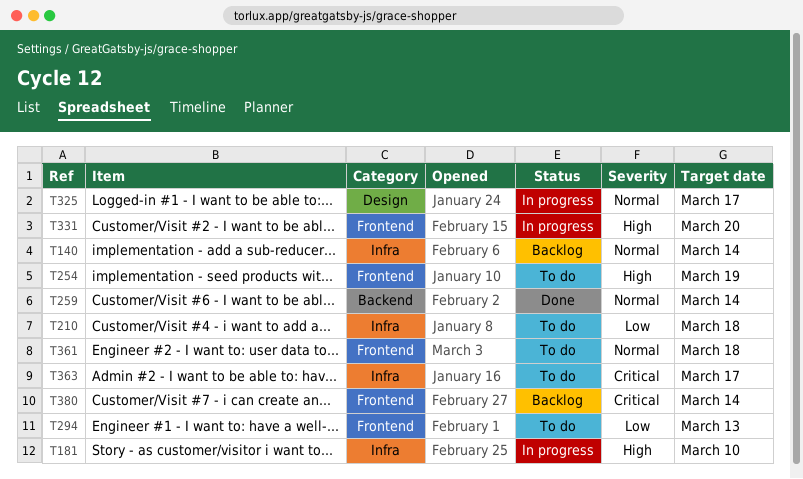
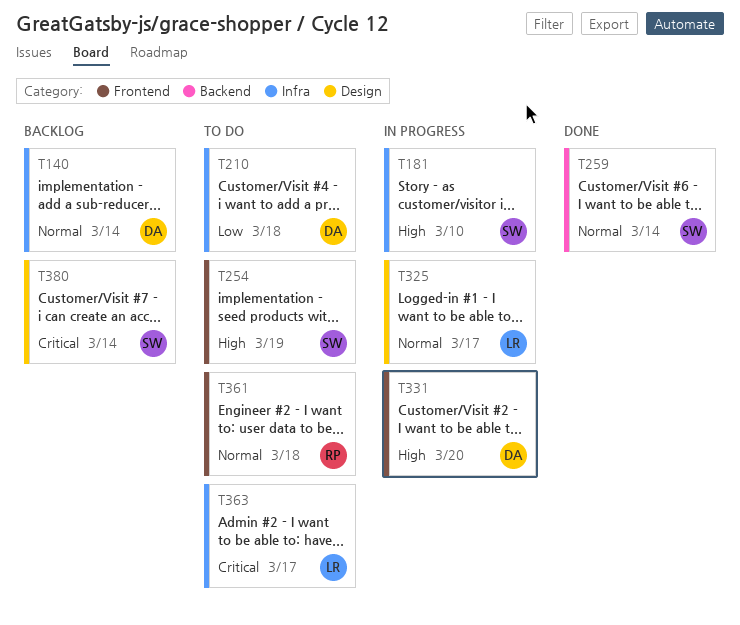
T294: present -> none
T380, label: Frontend -> Design

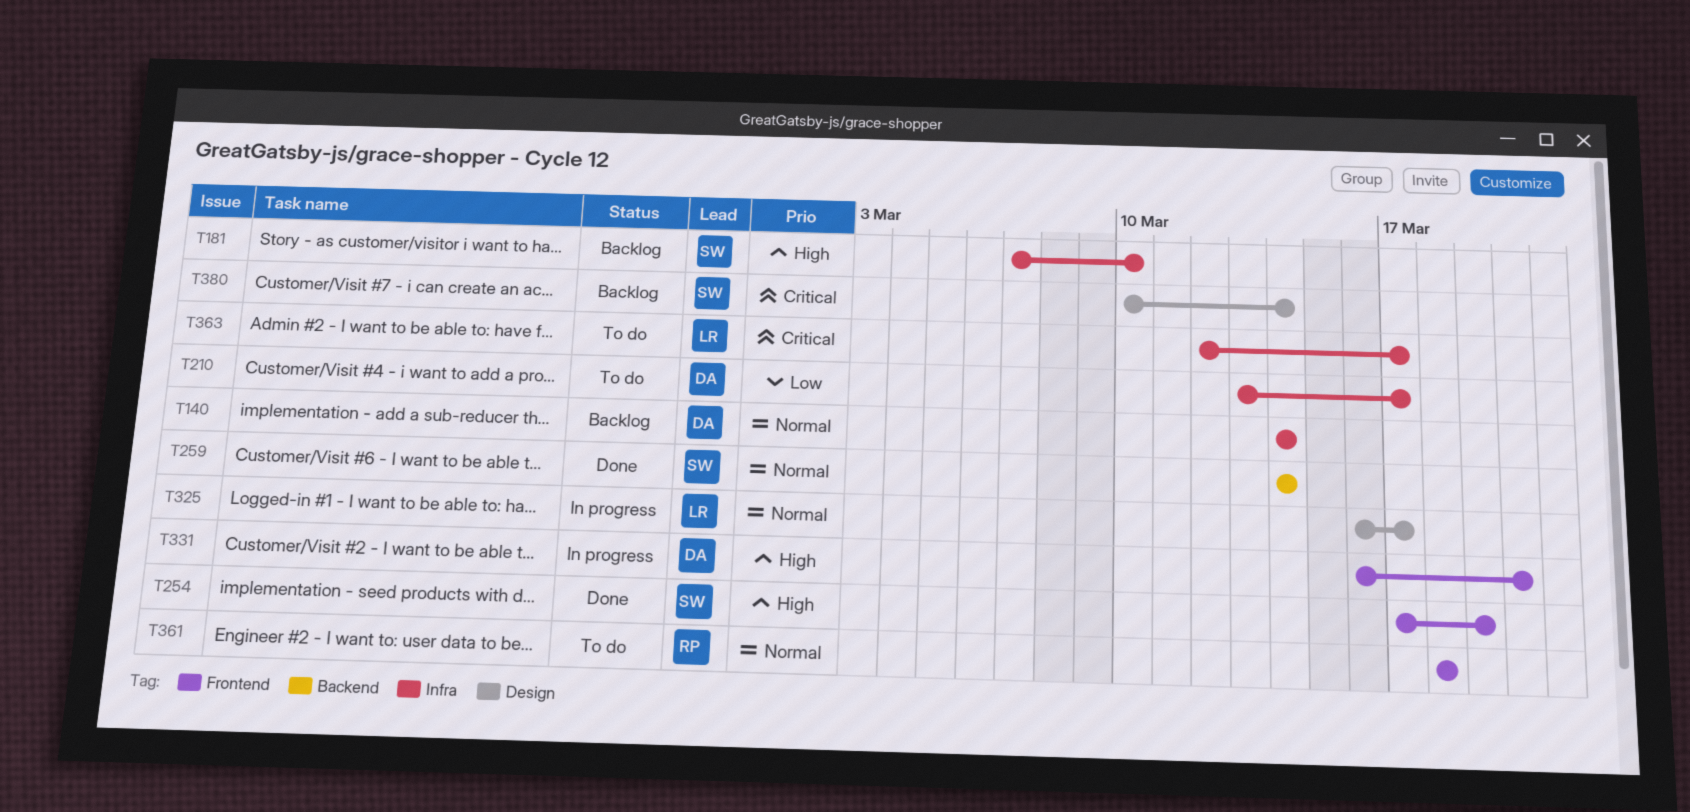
T181, status: In progress -> Backlog
T210, due: Mar 18 -> Mar 17
T254, status: To do -> Done

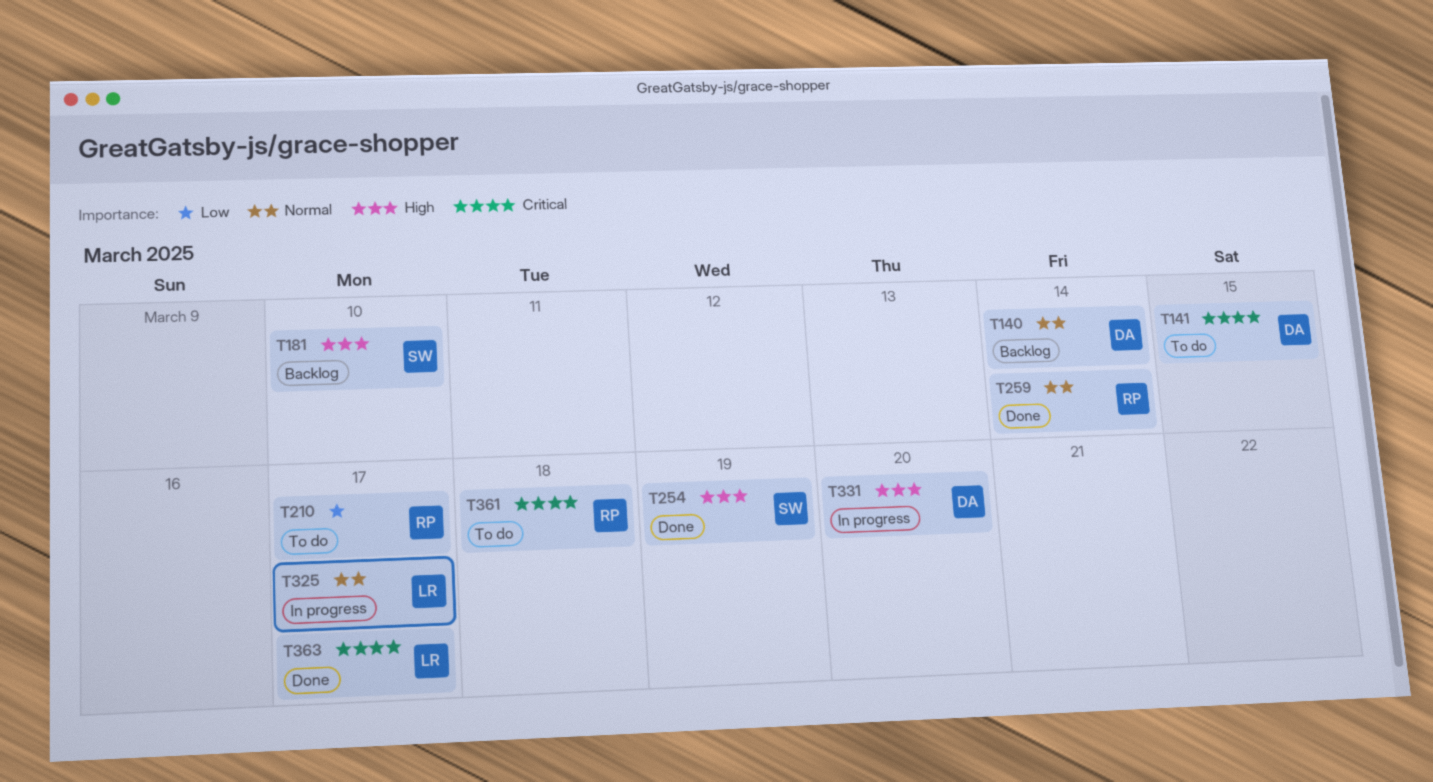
T141: none -> present
T210, owner: DA -> RP
T259, owner: SW -> RP
T361, priority: Normal -> Critical
T363, status: To do -> Done
T380: present -> none

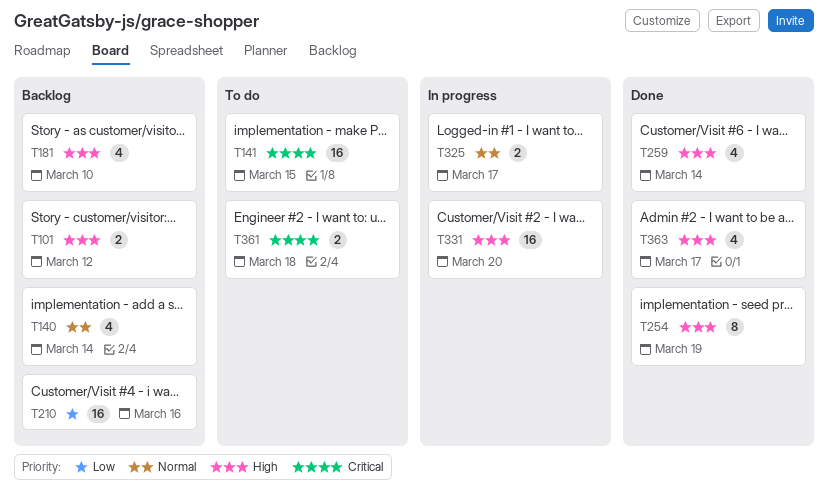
T101: none -> present
T210, status: To do -> Backlog
T210, due: Mar 17 -> Mar 16
T259, priority: Normal -> High
T363, priority: Critical -> High

